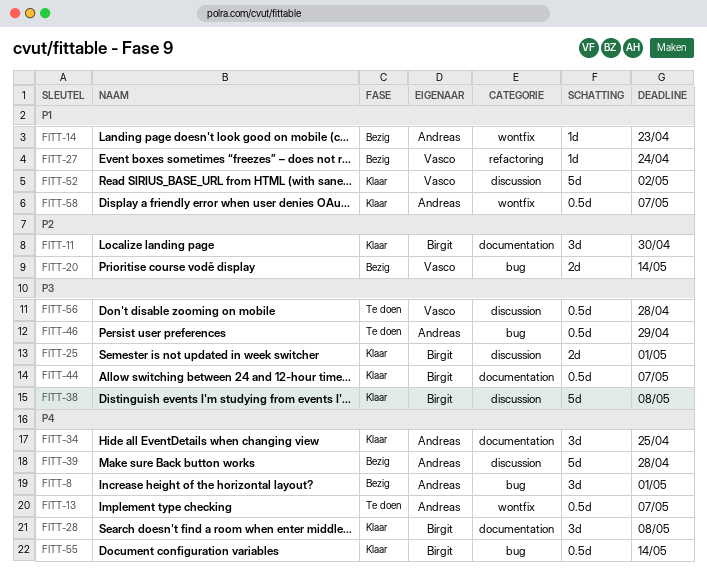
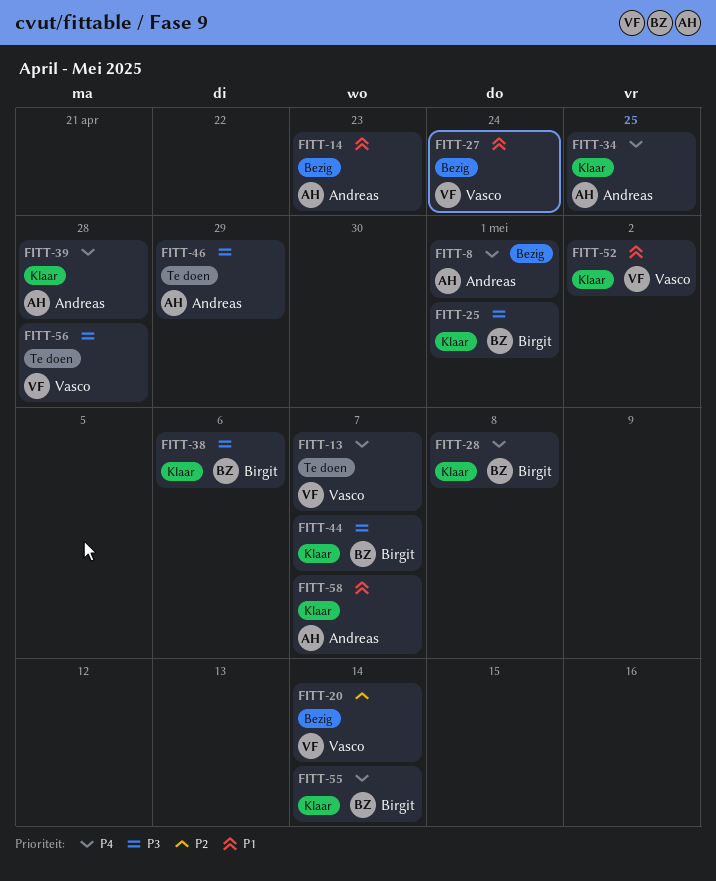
FITT-11: present -> none
FITT-13, owner: Andreas -> Vasco
FITT-38, due: May 8 -> May 6
FITT-39, status: Bezig -> Klaar

